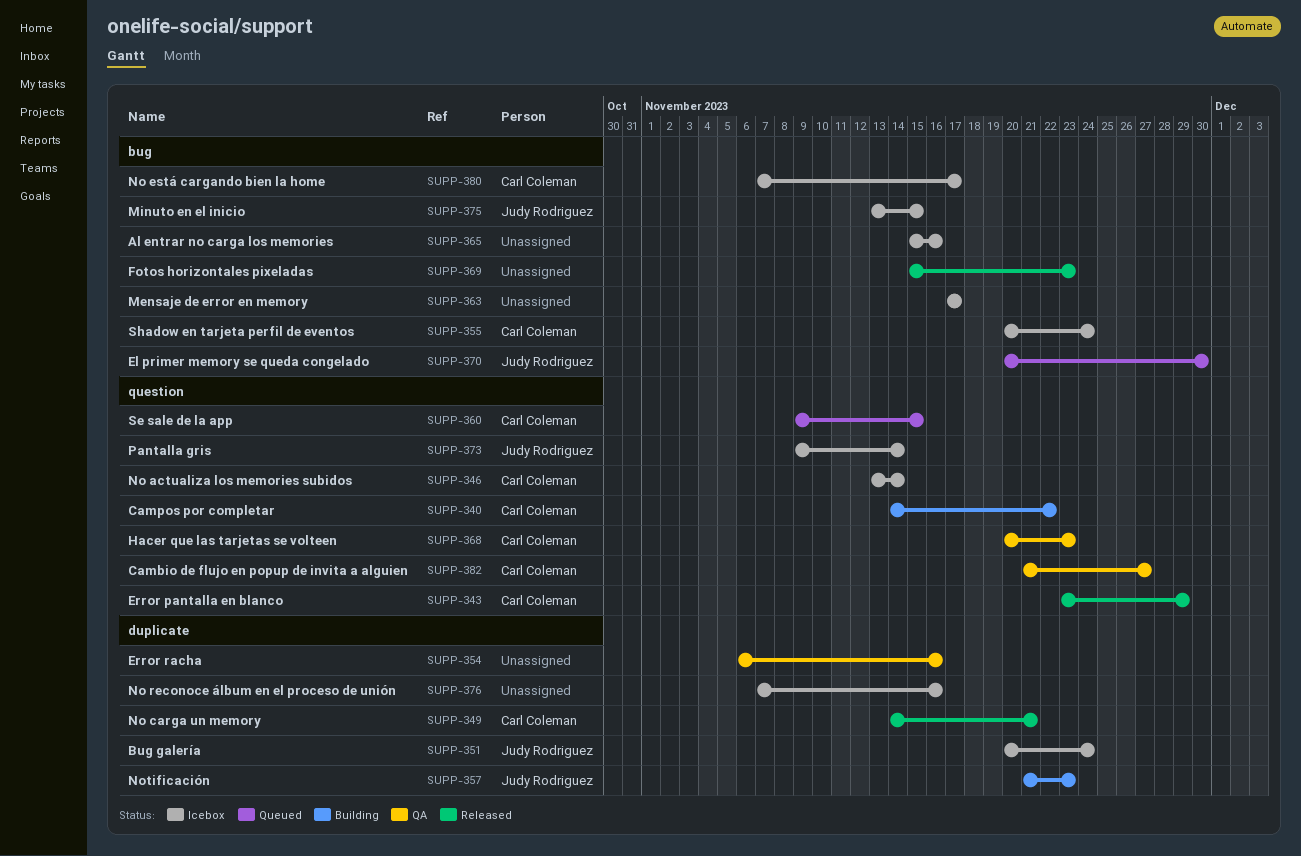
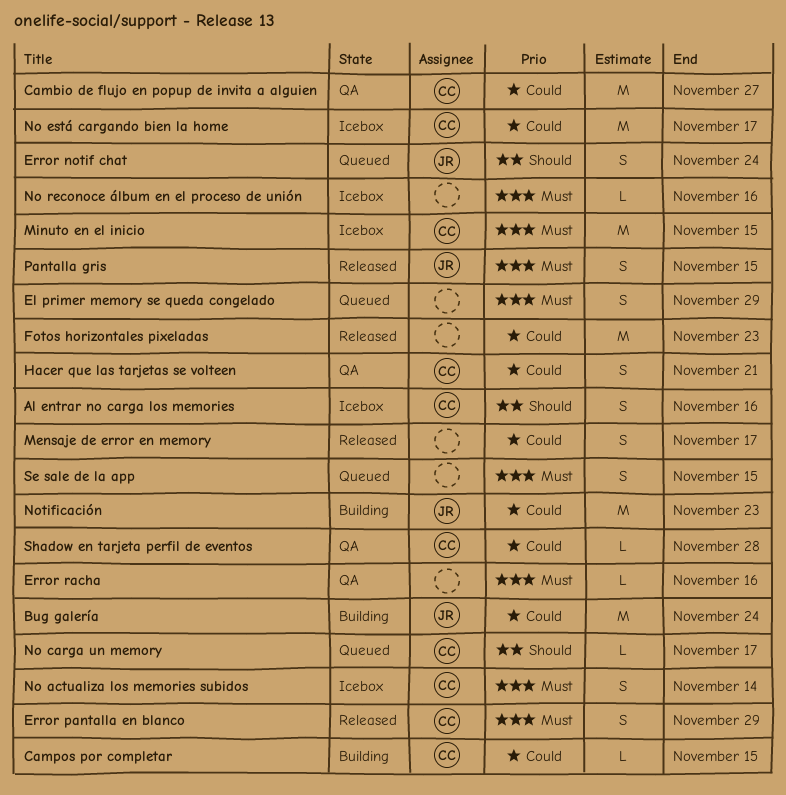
Al entrar no carga los memories, owner: none -> Carl Coleman
Bug galería, status: Icebox -> Building
Campos por completar, due: Nov 22 -> Nov 15
El primer memory se queda congelado, owner: Judy Rodriguez -> none
El primer memory se queda congelado, due: Nov 30 -> Nov 29
Error notif chat: none -> present
Hacer que las tarjetas se volteen, due: Nov 23 -> Nov 21
Mensaje de error en memory, status: Icebox -> Released
Minuto en el inicio, owner: Judy Rodriguez -> Carl Coleman
No carga un memory, status: Released -> Queued
No carga un memory, due: Nov 21 -> Nov 17
Pantalla gris, status: Icebox -> Released
Pantalla gris, due: Nov 14 -> Nov 15
Se sale de la app, owner: Carl Coleman -> none
Shadow en tarjeta perfil de eventos, status: Icebox -> QA
Shadow en tarjeta perfil de eventos, due: Nov 24 -> Nov 28

